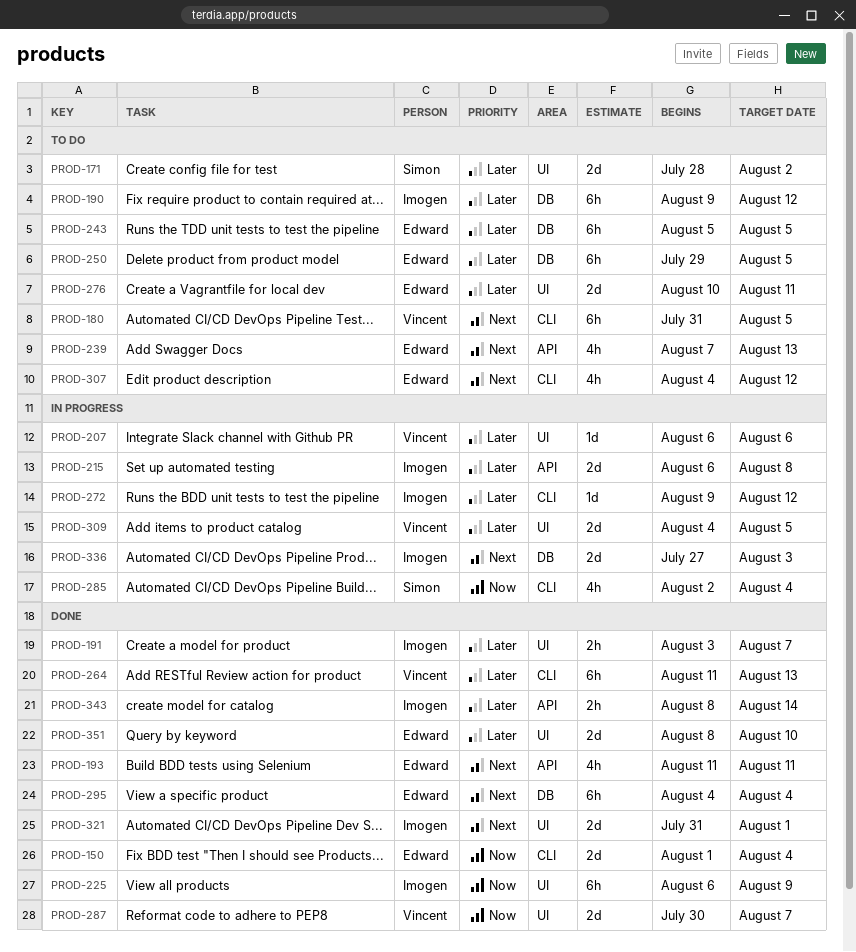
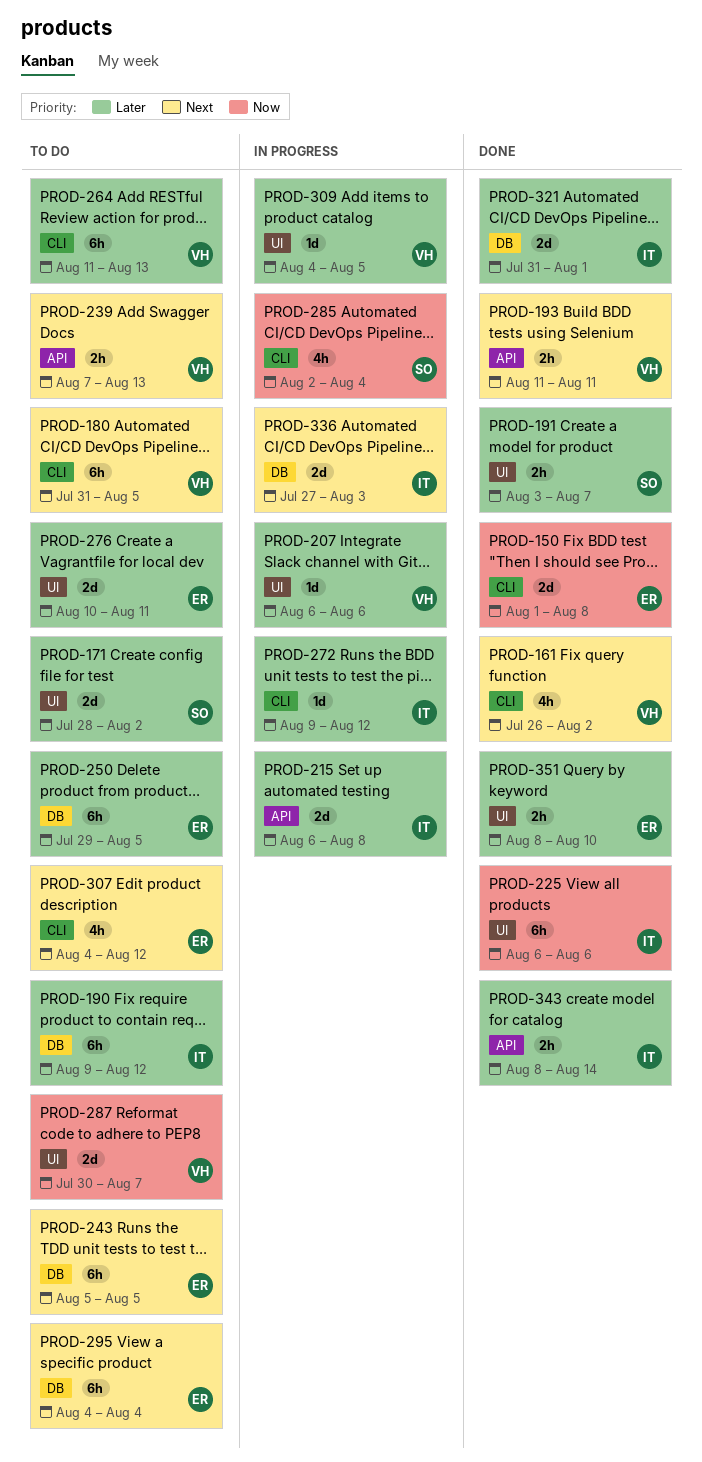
PROD-150, due: Aug 4 -> Aug 8
PROD-161: none -> present
PROD-191, owner: Imogen -> Simon
PROD-193, owner: Edward -> Vincent
PROD-193, estimate: 4h -> 2h
PROD-225, due: Aug 9 -> Aug 6
PROD-239, owner: Edward -> Vincent
PROD-239, estimate: 4h -> 2h
PROD-243, priority: Later -> Next
PROD-264, status: Done -> To do
PROD-287, status: Done -> To do
PROD-295, status: Done -> To do
PROD-309, estimate: 2d -> 1d
PROD-321, priority: Next -> Later
PROD-321, label: UI -> DB
PROD-351, estimate: 2d -> 2h

